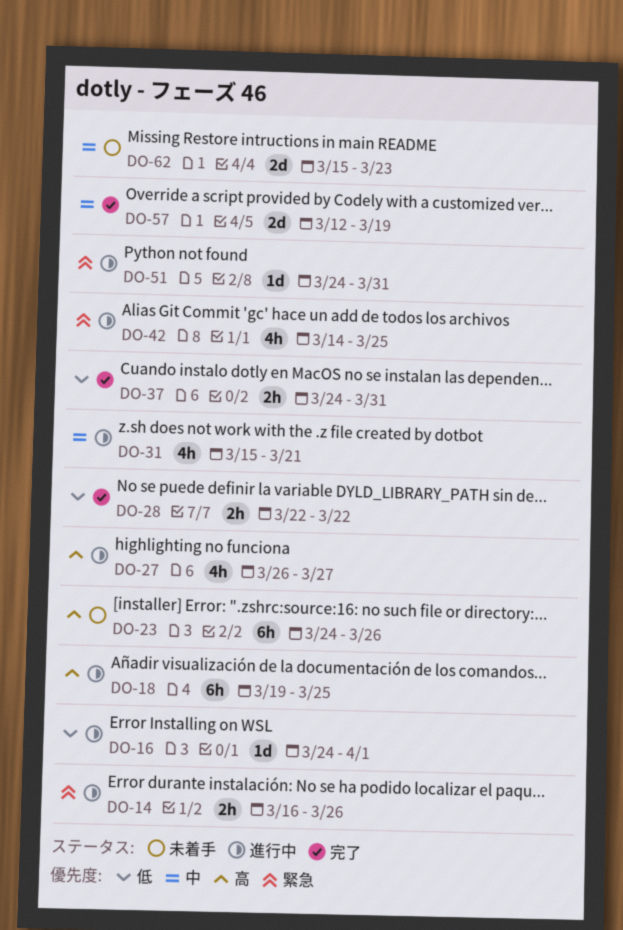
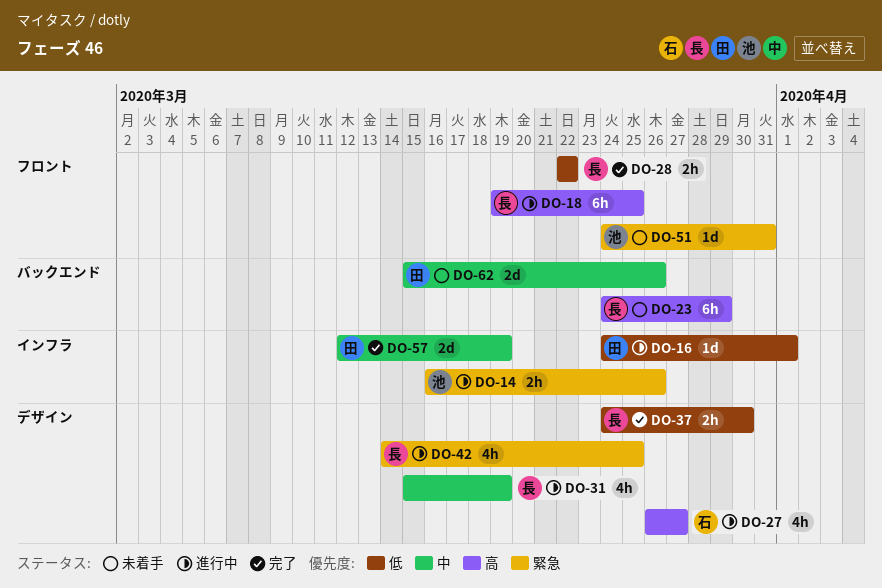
DO-23, due: Mar 26 -> Mar 29
DO-31, due: Mar 21 -> Mar 19
DO-37, due: Mar 31 -> Mar 30
DO-51, status: 進行中 -> 未着手
DO-62, due: Mar 23 -> Mar 26

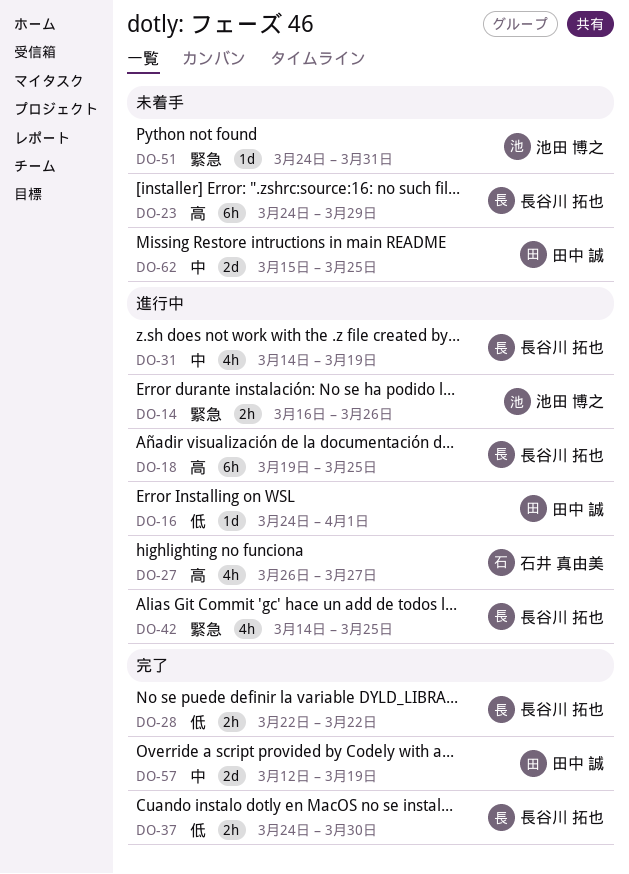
DO-31, start: Mar 15 -> Mar 14
DO-62, due: Mar 26 -> Mar 25

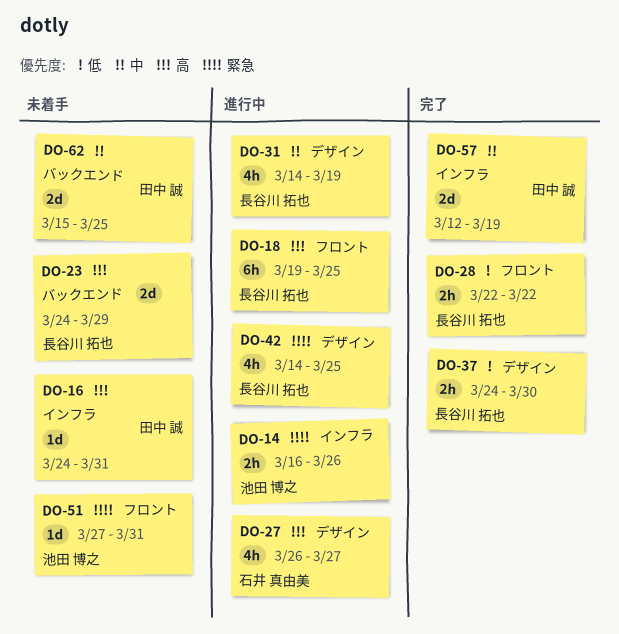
DO-16, status: 進行中 -> 未着手
DO-16, priority: 低 -> 高
DO-16, due: Apr 1 -> Mar 31
DO-23, estimate: 6h -> 2d
DO-51, start: Mar 24 -> Mar 27

